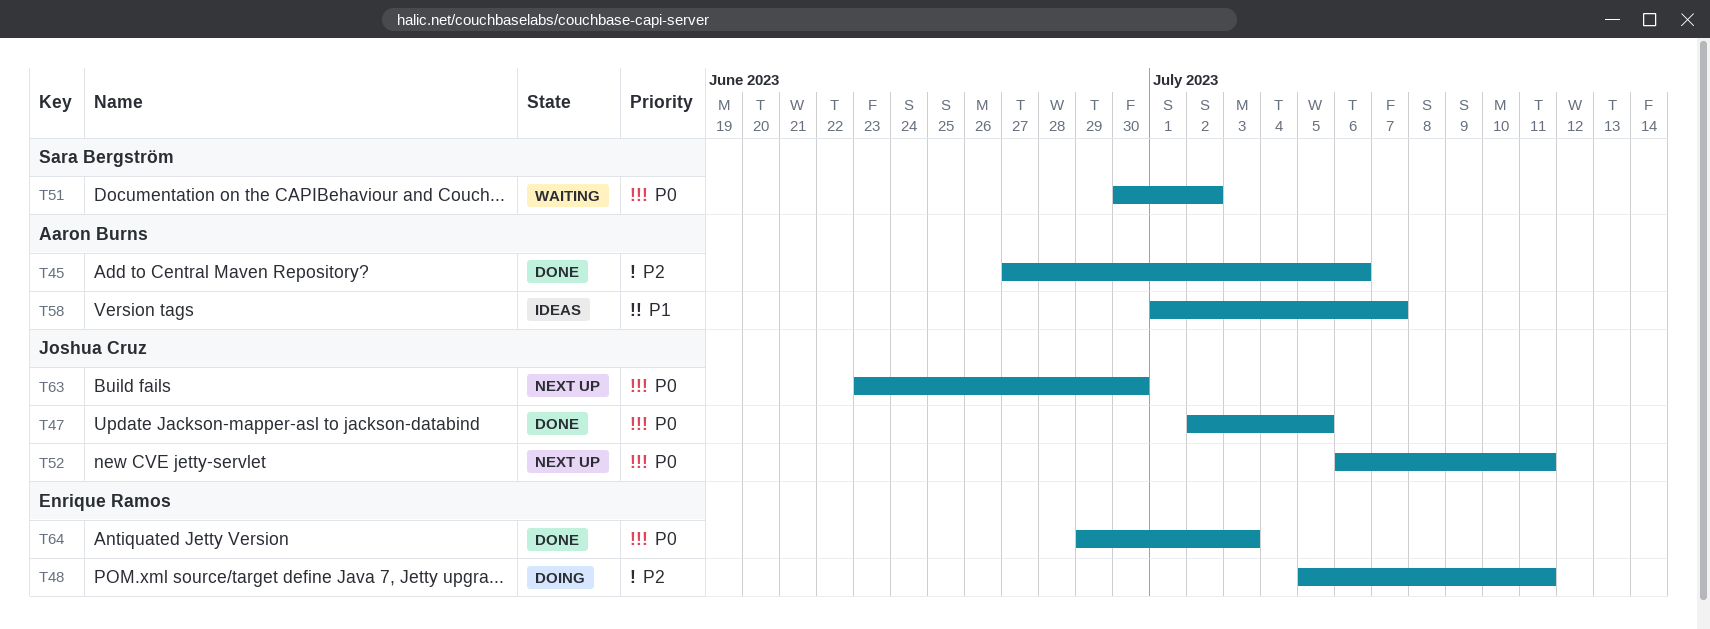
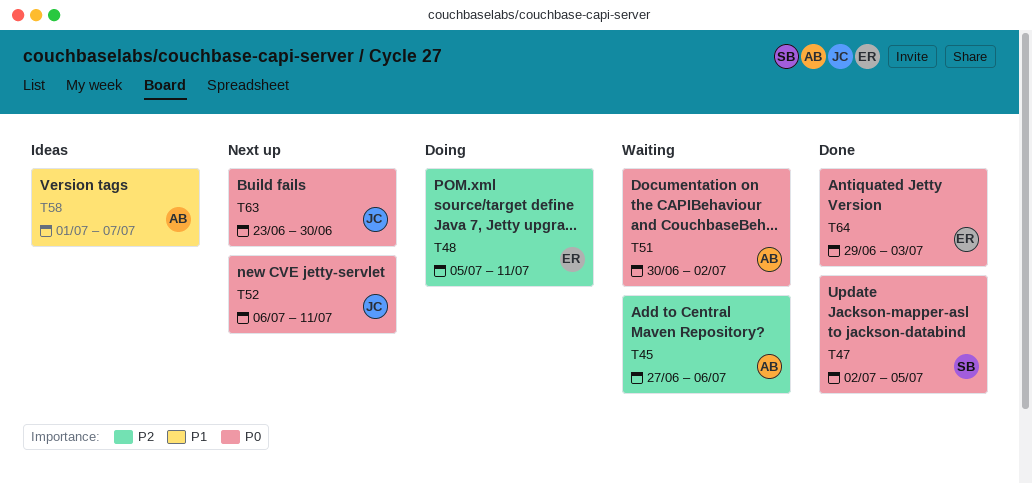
T45, status: Done -> Waiting
T47, owner: Joshua Cruz -> Sara Bergström
T51, owner: Sara Bergström -> Aaron Burns

